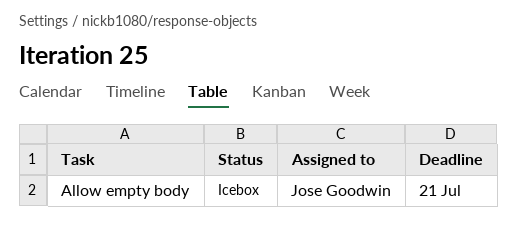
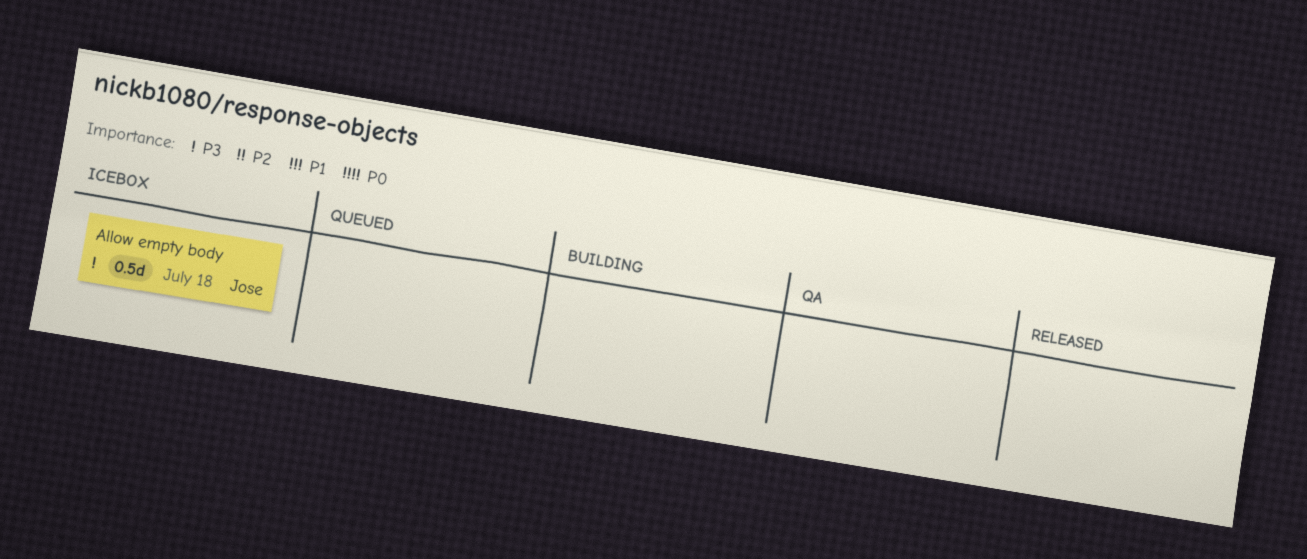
Allow empty body, due: Jul 21 -> Jul 18

